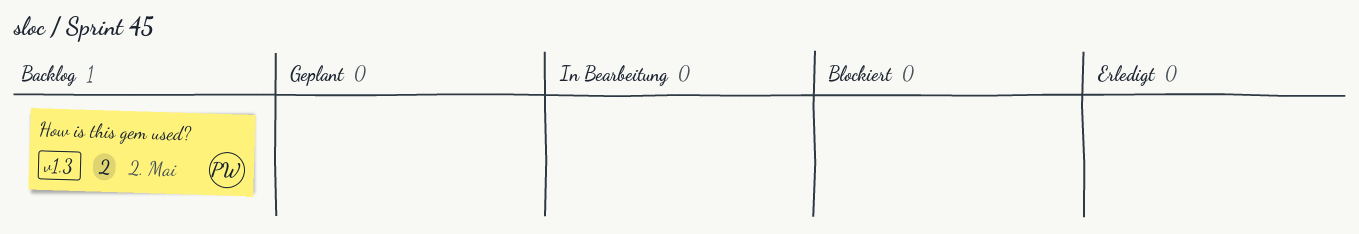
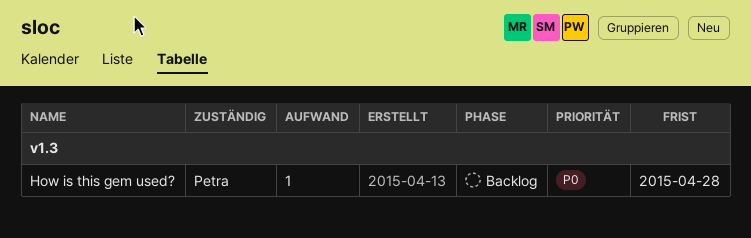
How is this gem used?, estimate: 2 -> 1
How is this gem used?, due: May 2 -> Apr 28

